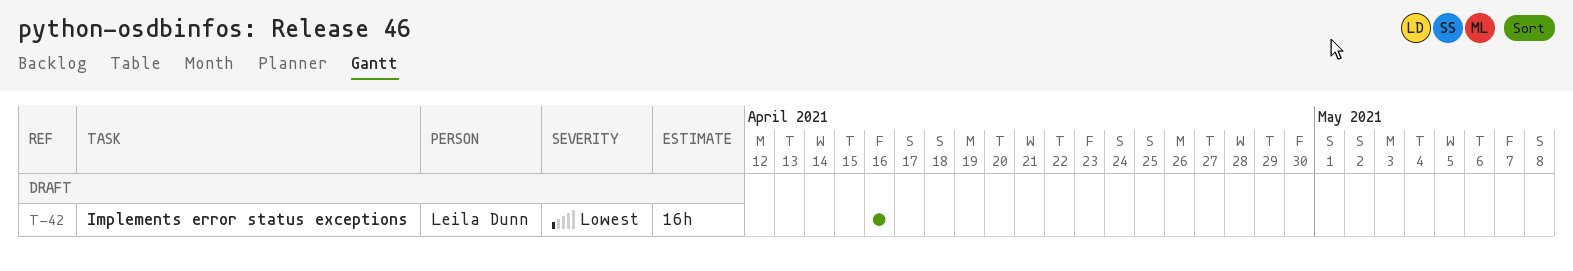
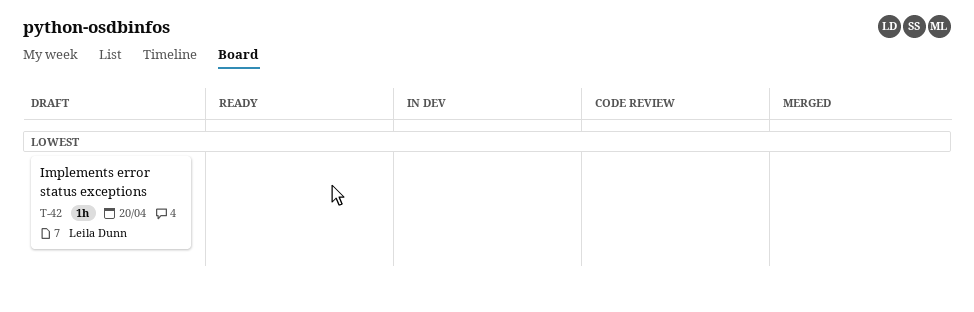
T-42, estimate: 16h -> 1h
T-42, due: Apr 16 -> Apr 20

